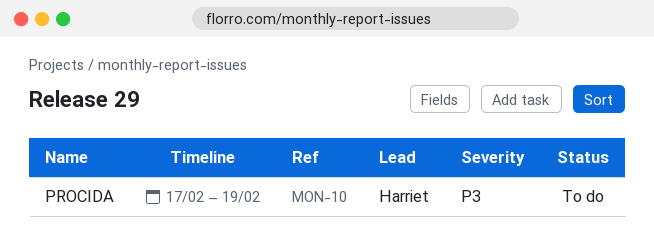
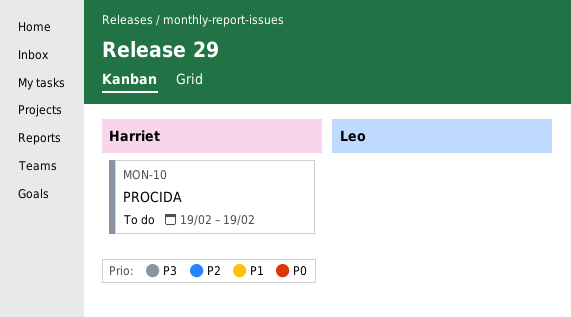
MON-10, start: Feb 17 -> Feb 19

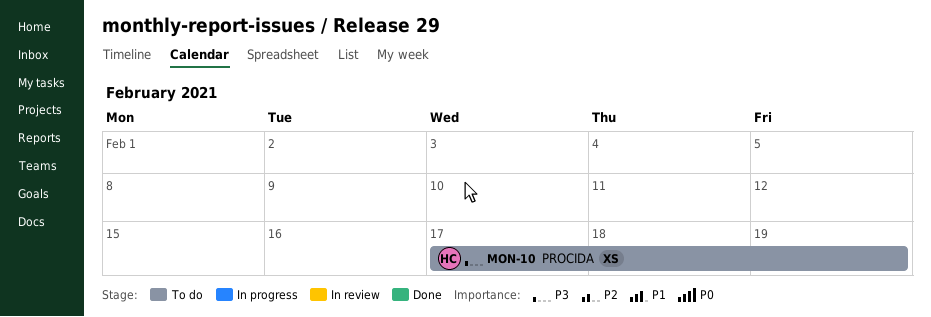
MON-10, start: Feb 19 -> Feb 17

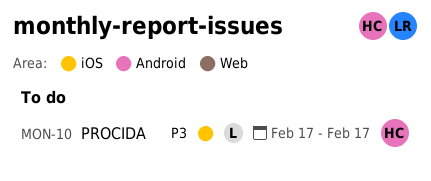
MON-10, estimate: XS -> L
MON-10, due: Feb 19 -> Feb 17

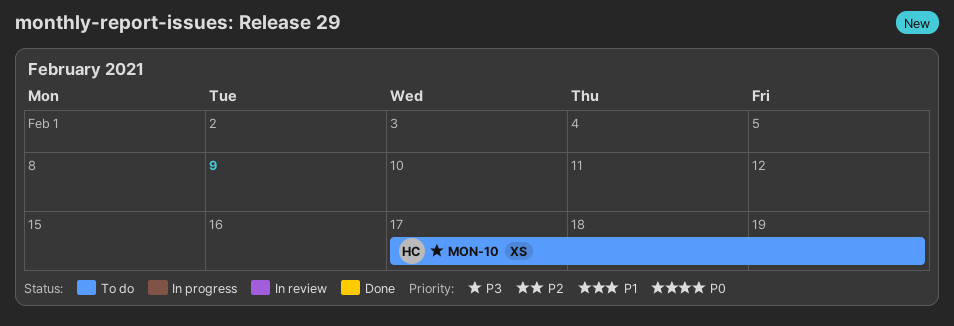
MON-10, estimate: L -> XS
MON-10, due: Feb 17 -> Feb 19

